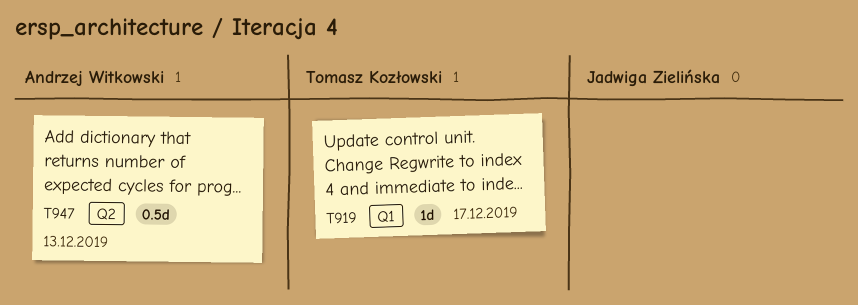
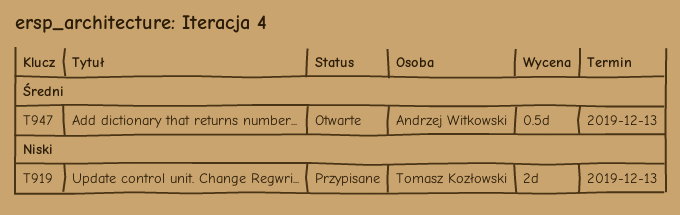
T919, estimate: 1d -> 2d
T919, due: Dec 17 -> Dec 13

